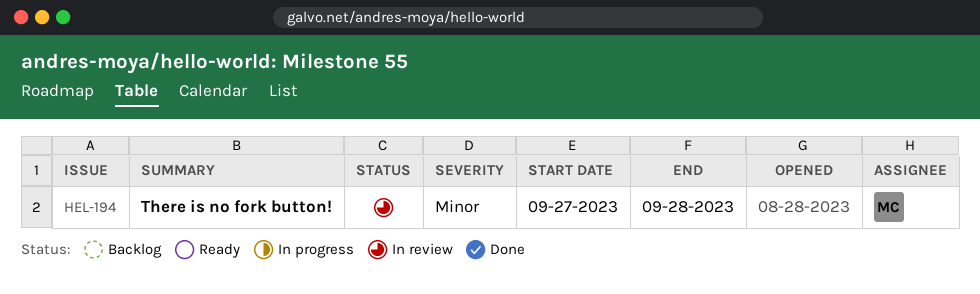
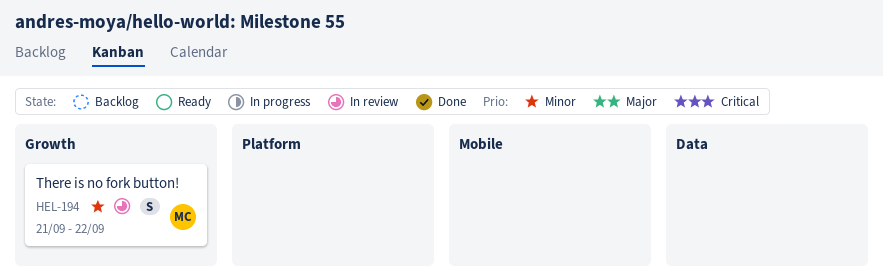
HEL-194, start: Sep 27 -> Sep 21
HEL-194, due: Sep 28 -> Sep 22

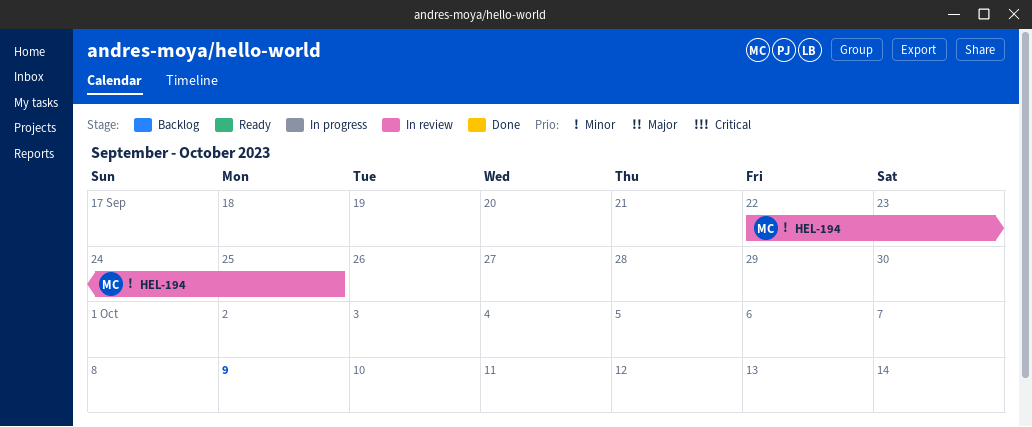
HEL-194, start: Sep 21 -> Sep 22
HEL-194, due: Sep 22 -> Sep 25

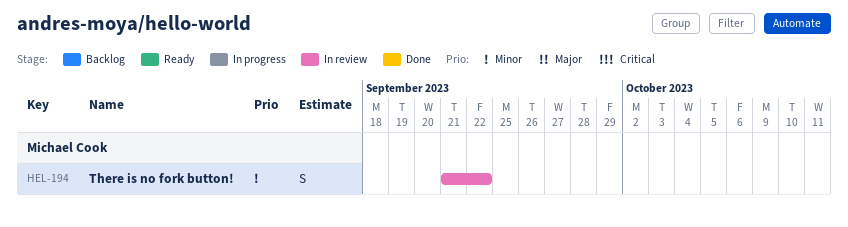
HEL-194, start: Sep 22 -> Sep 21
HEL-194, due: Sep 25 -> Sep 22

